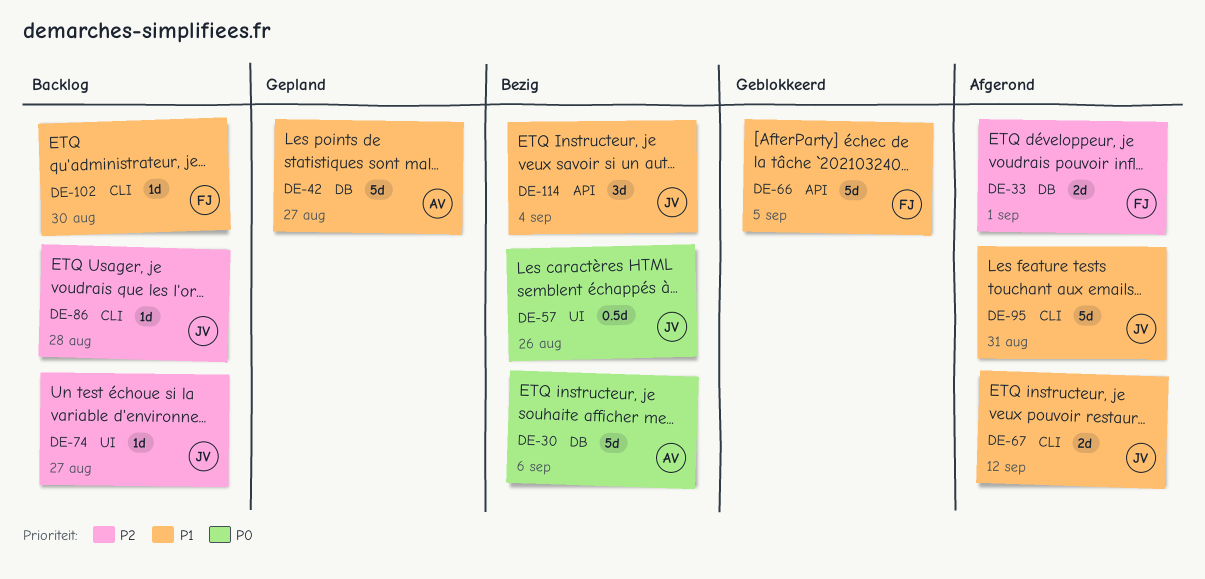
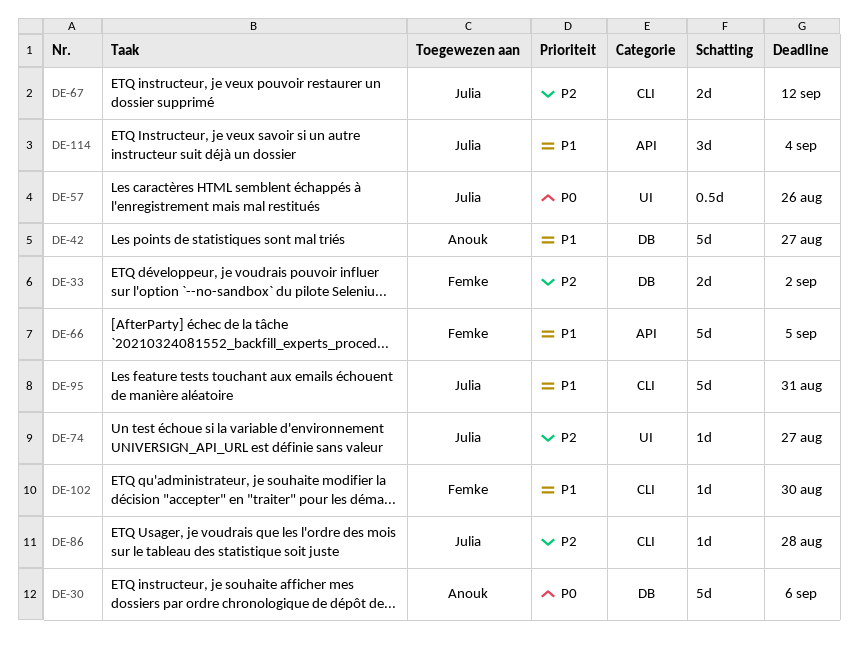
DE-33, due: Sep 1 -> Sep 2
DE-67, priority: P1 -> P2

